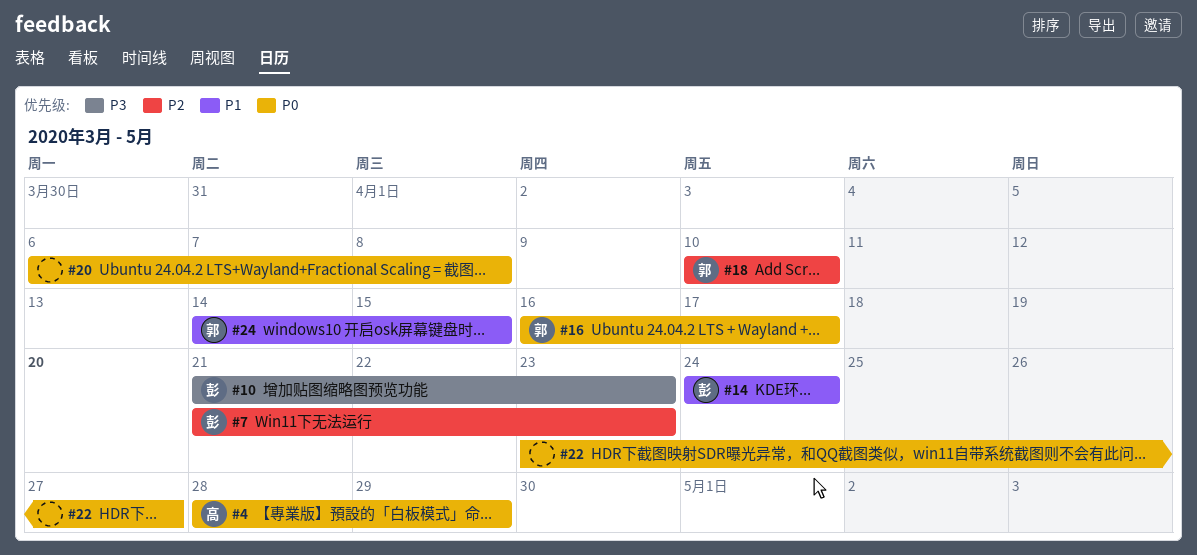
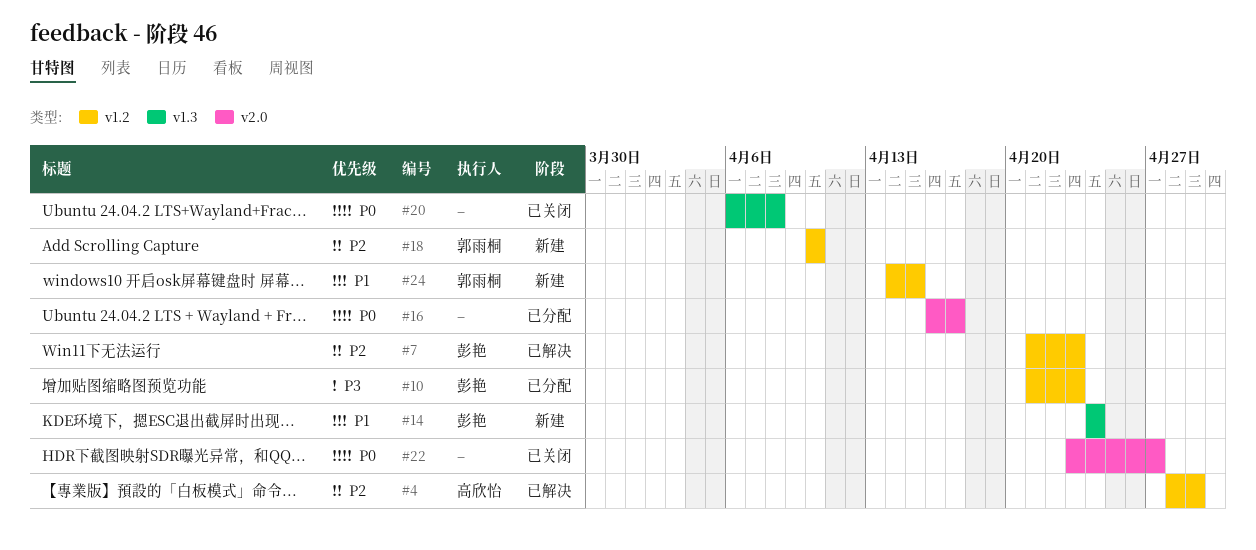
#4, priority: P0 -> P2
#16, owner: 郭雨桐 -> none

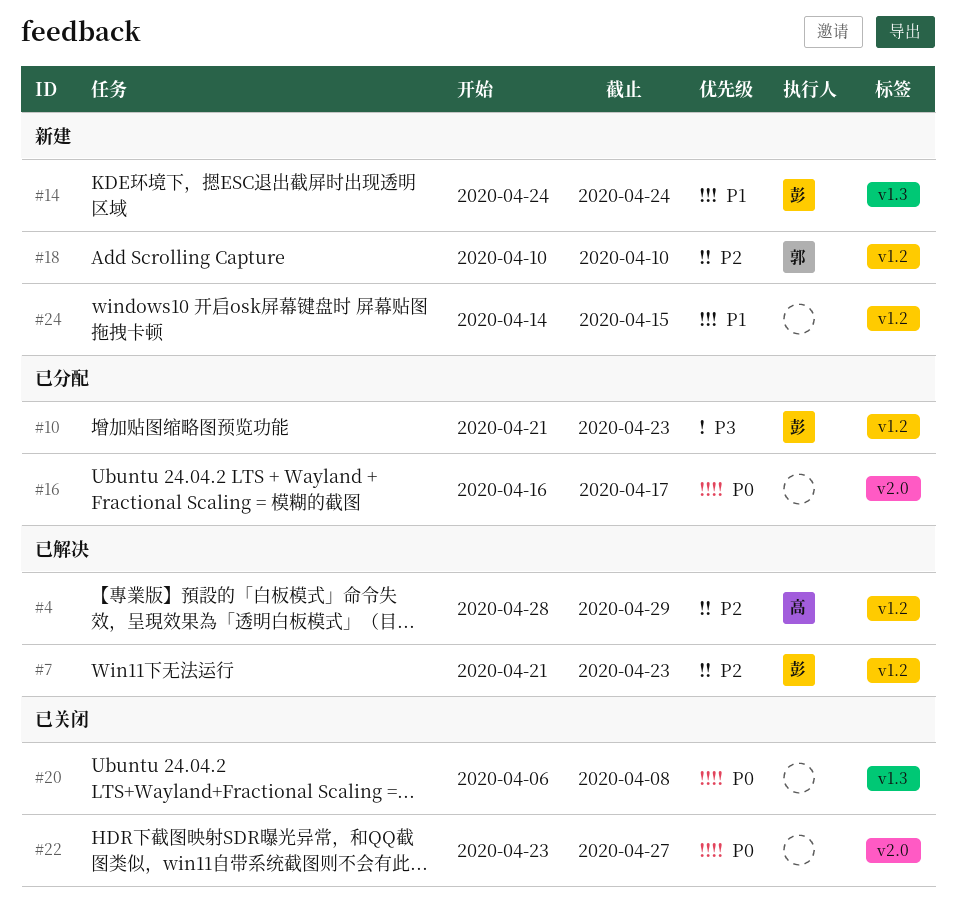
#24, owner: 郭雨桐 -> none

